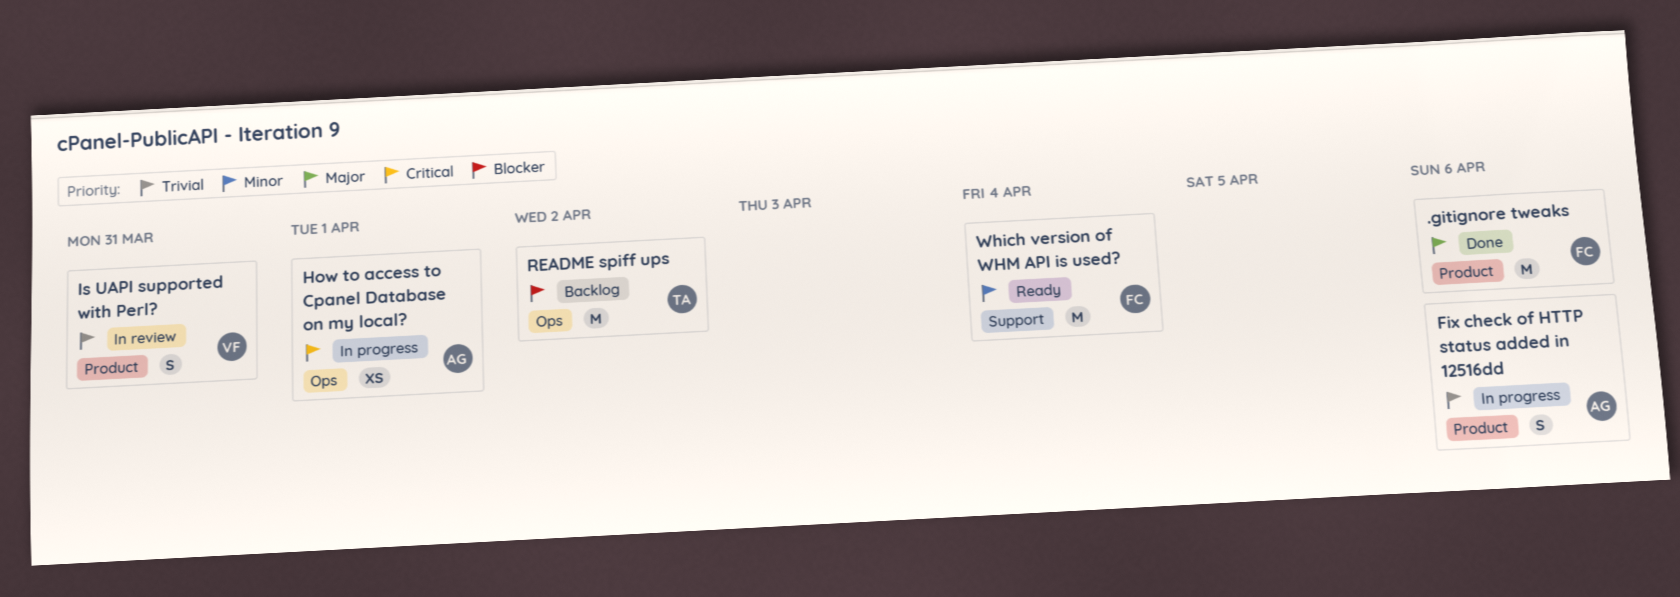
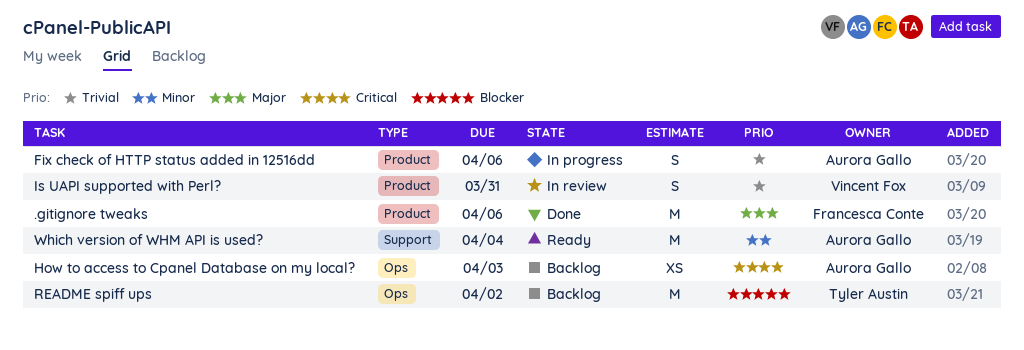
How to access to Cpanel Database on my local?, status: In progress -> Backlog
How to access to Cpanel Database on my local?, due: Apr 1 -> Apr 3
Which version of WHM API is used?, owner: Francesca Conte -> Aurora Gallo

